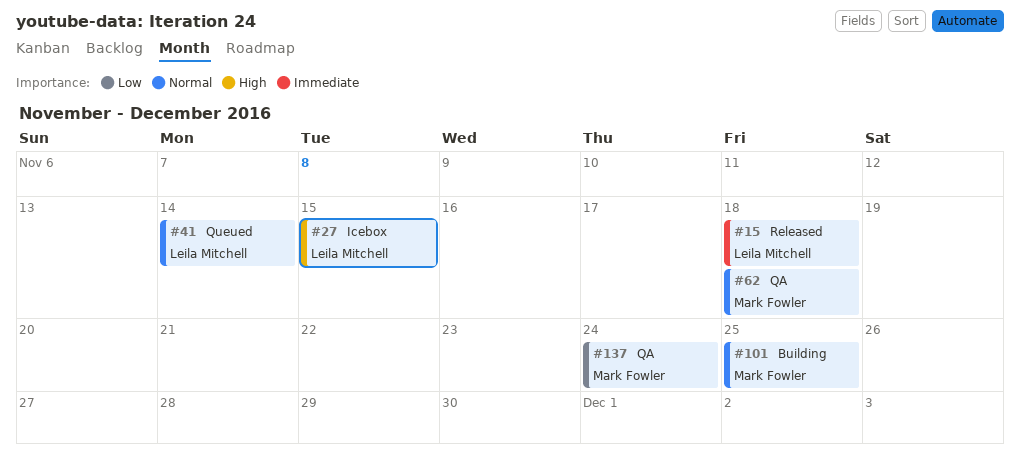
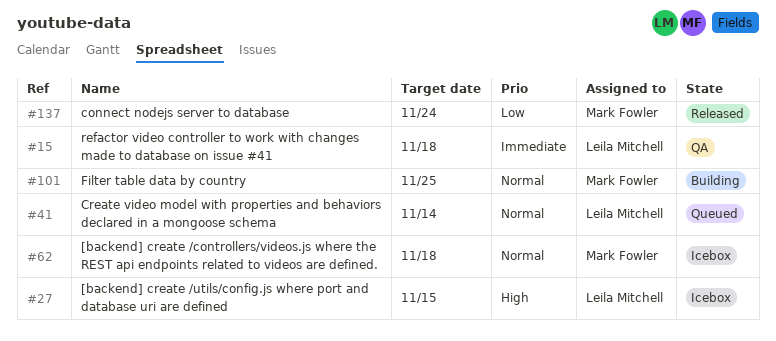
#15, status: Released -> QA
#62, status: QA -> Icebox
#137, status: QA -> Released

